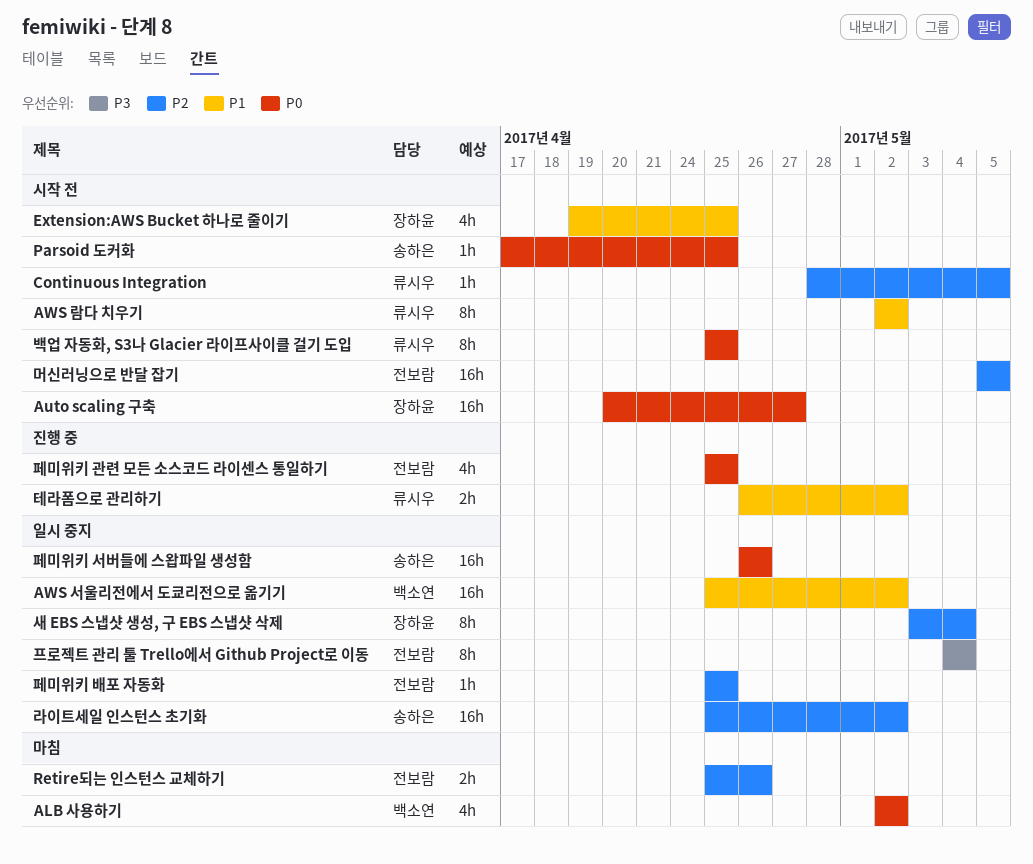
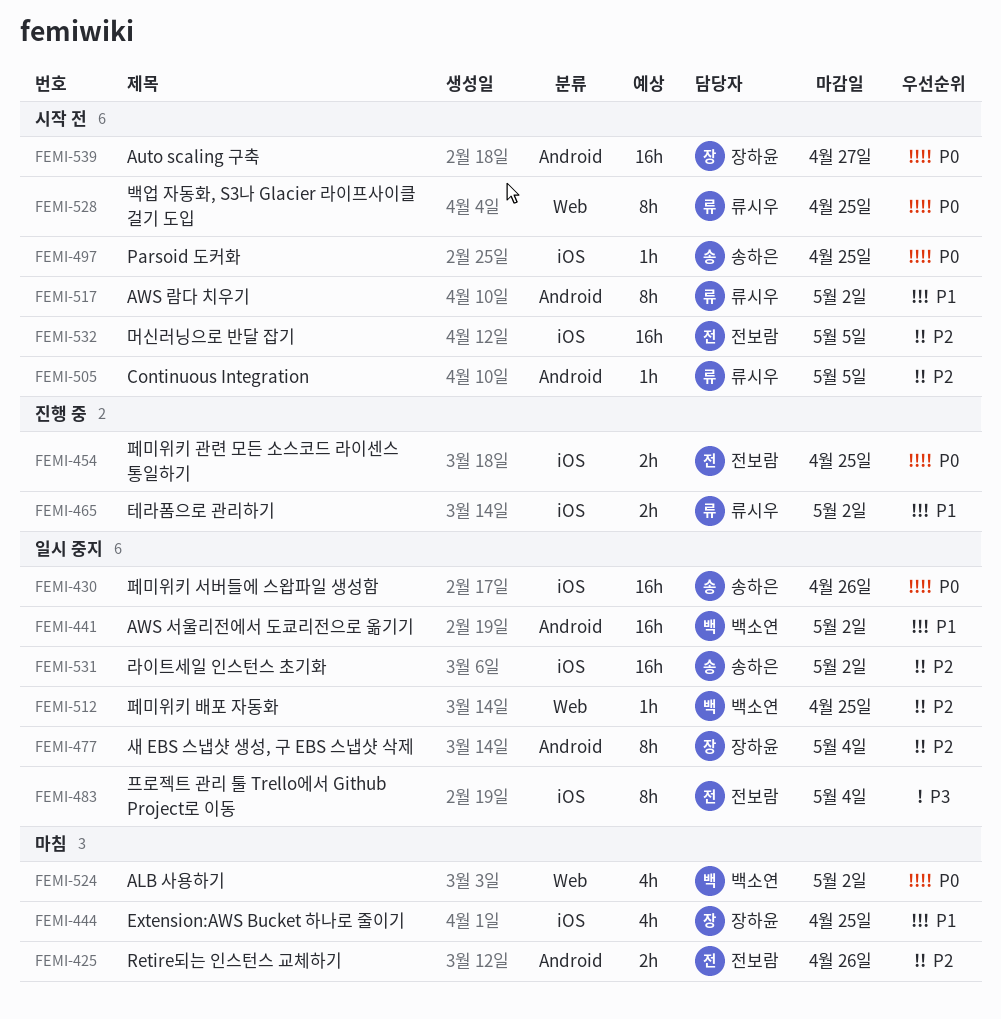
Extension:AWS Bucket 하나로 줄이기, status: 시작 전 -> 마침
페미위키 관련 모든 소스코드 라이센스 통일하기, estimate: 4h -> 2h
페미위키 배포 자동화, owner: 전보람 -> 백소연

